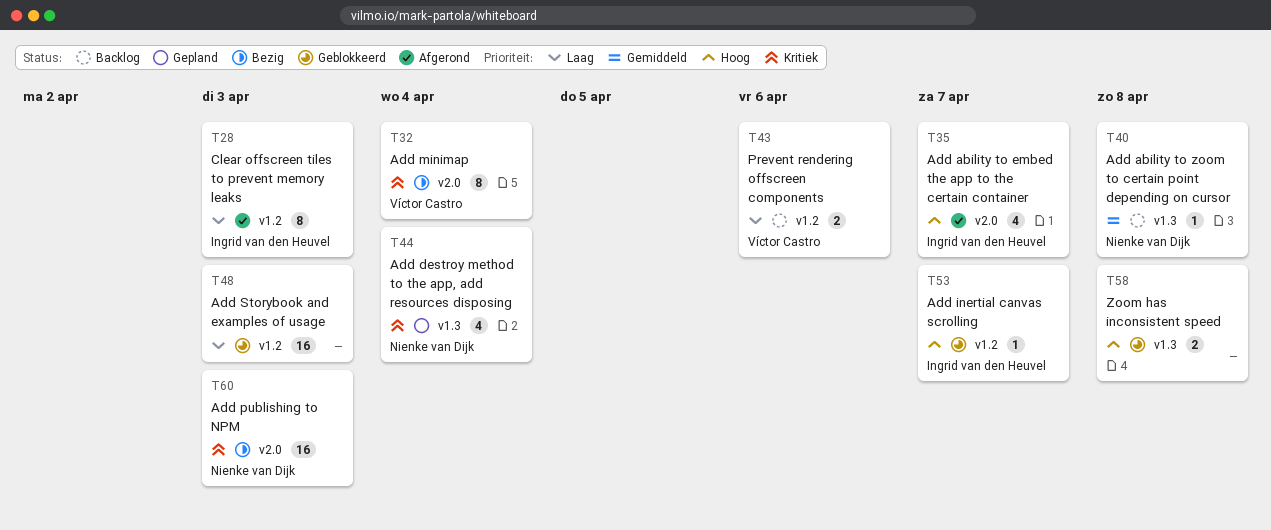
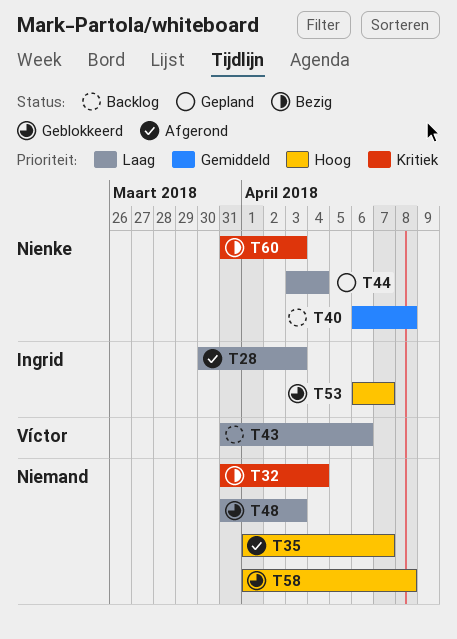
T32, owner: Víctor Castro -> none
T35, owner: Ingrid van den Heuvel -> none
T44, priority: Kritiek -> Laag

